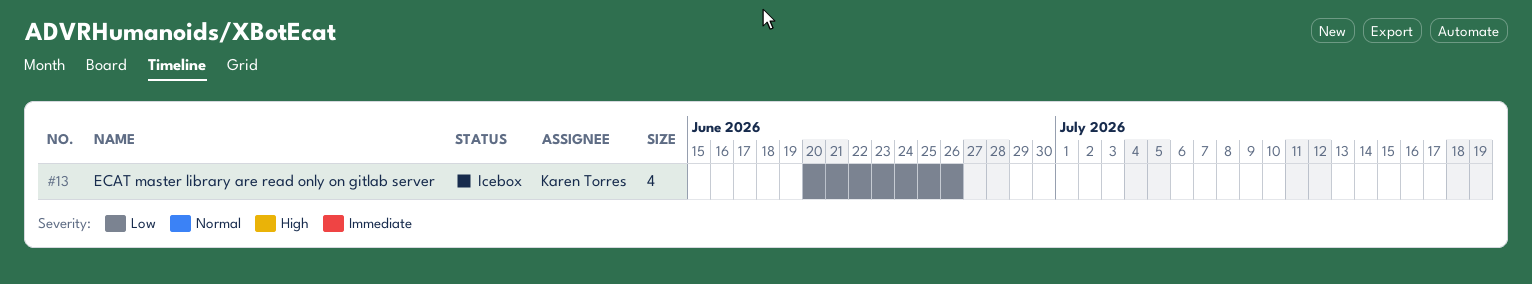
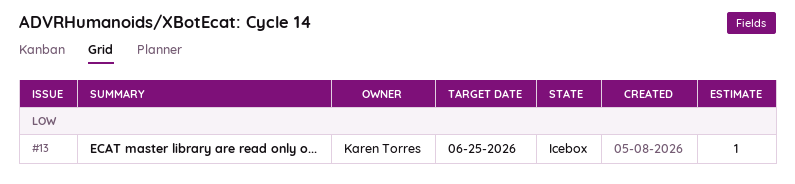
#13, estimate: 4 -> 1
#13, due: Jun 26 -> Jun 25

